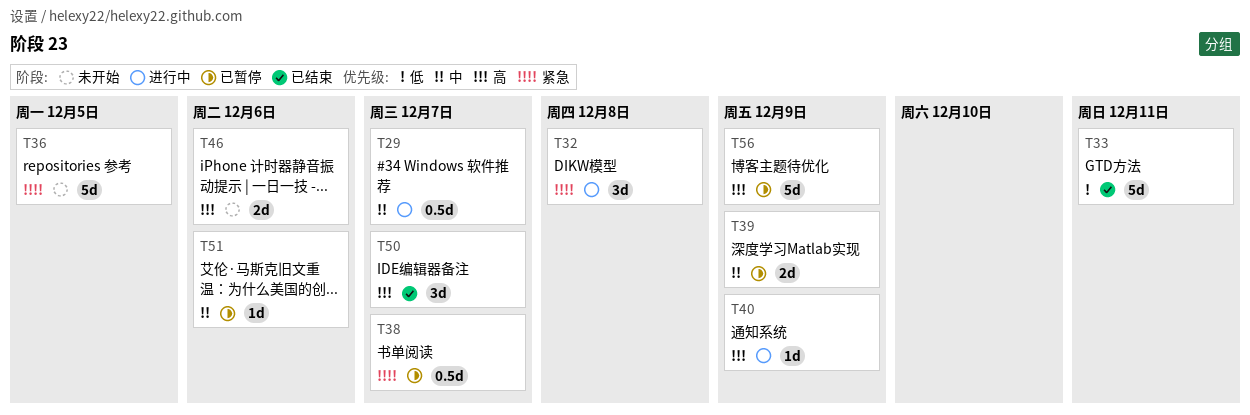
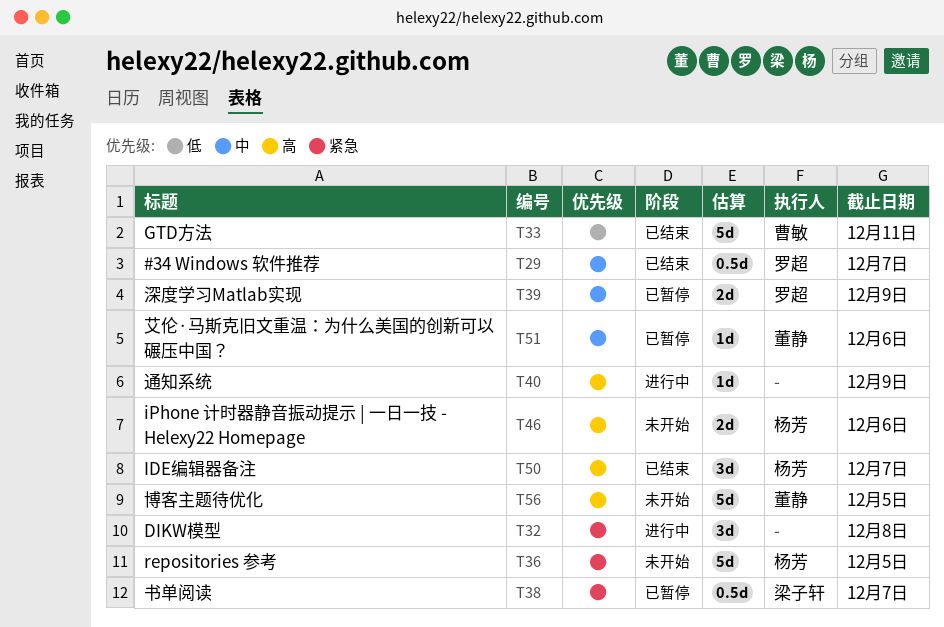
T29, status: 进行中 -> 已结束
T56, status: 已暂停 -> 未开始
T56, due: Dec 9 -> Dec 5

